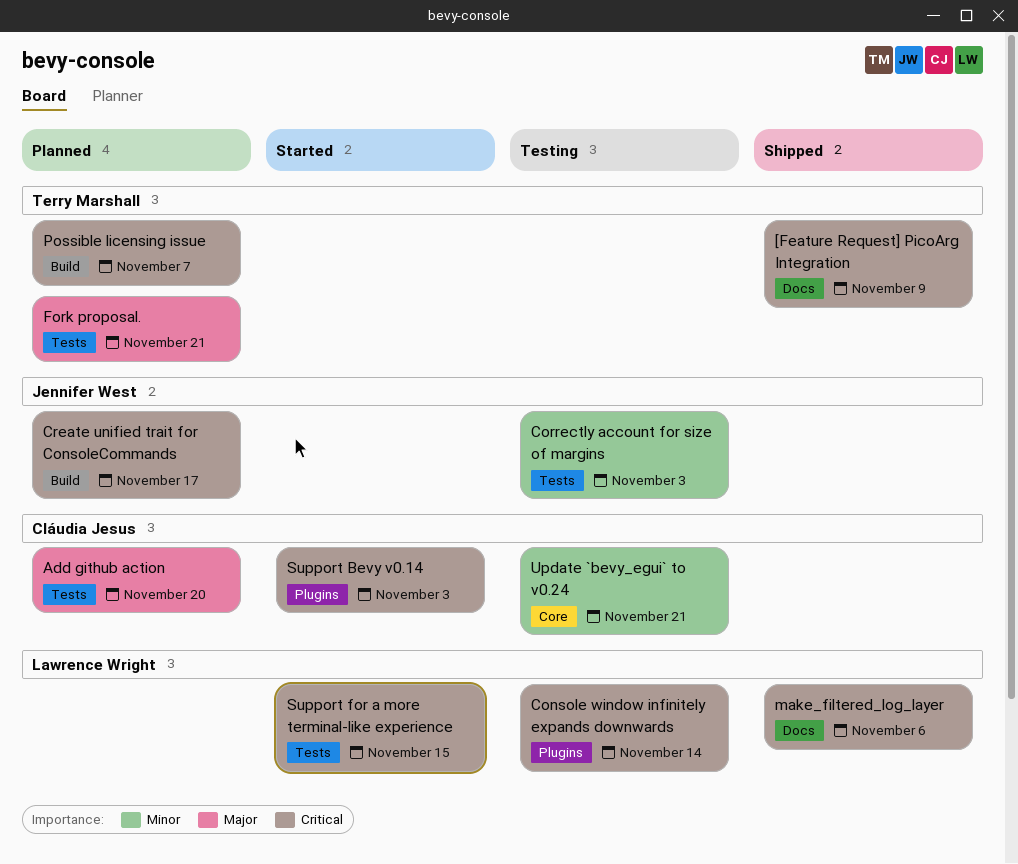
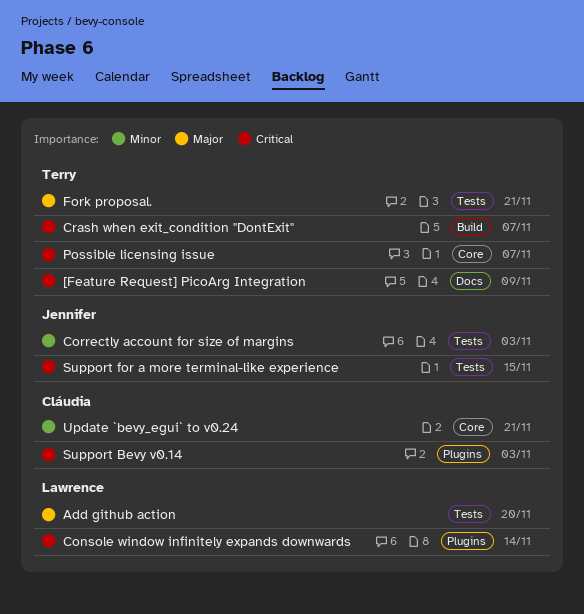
Add github action, owner: Cláudia Jesus -> Lawrence Wright
Crash when exit_condition "DontExit": none -> present
Create unified trait for ConsoleCommands: present -> none
make_filtered_log_layer: present -> none
Possible licensing issue, label: Build -> Core
Support for a more terminal-like experience, owner: Lawrence Wright -> Jennifer West

